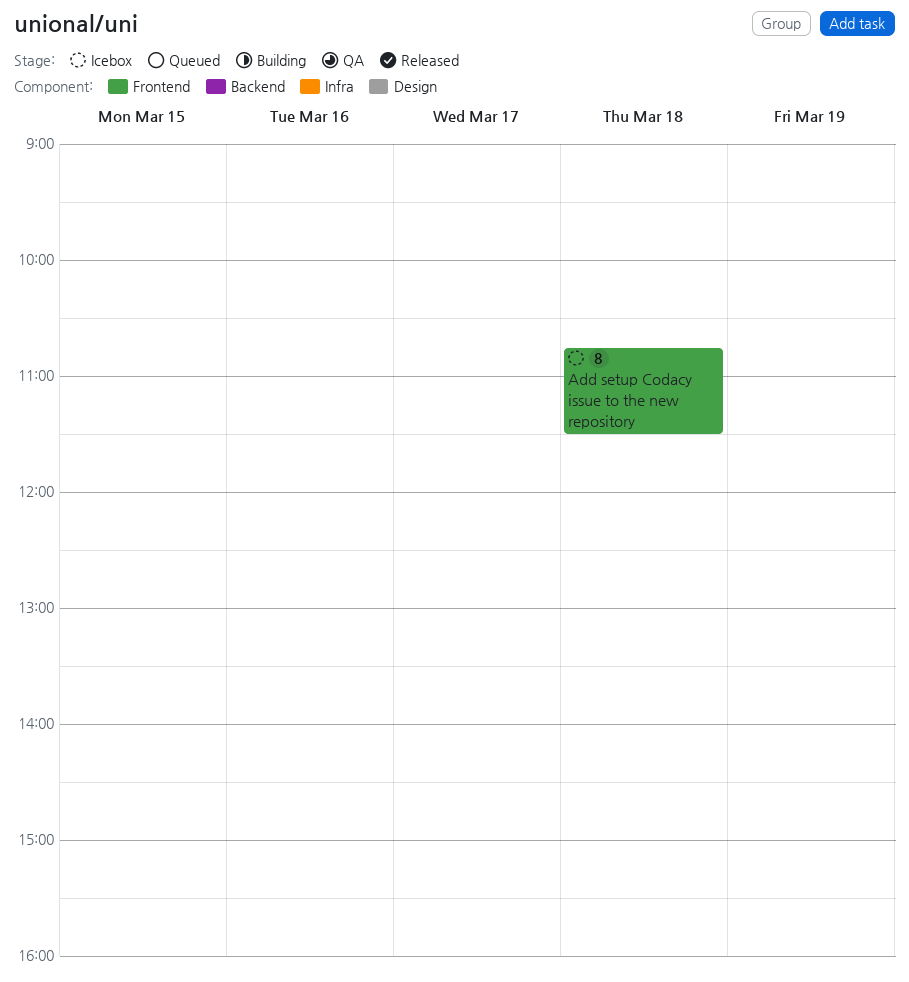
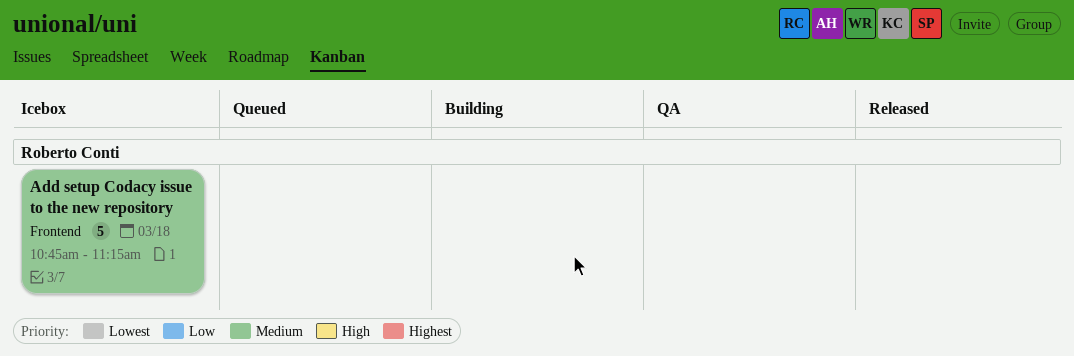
Add setup Codacy issue to the new repository, estimate: 8 -> 5
Add setup Codacy issue to the new repository, ends: 11:30 -> 11:15

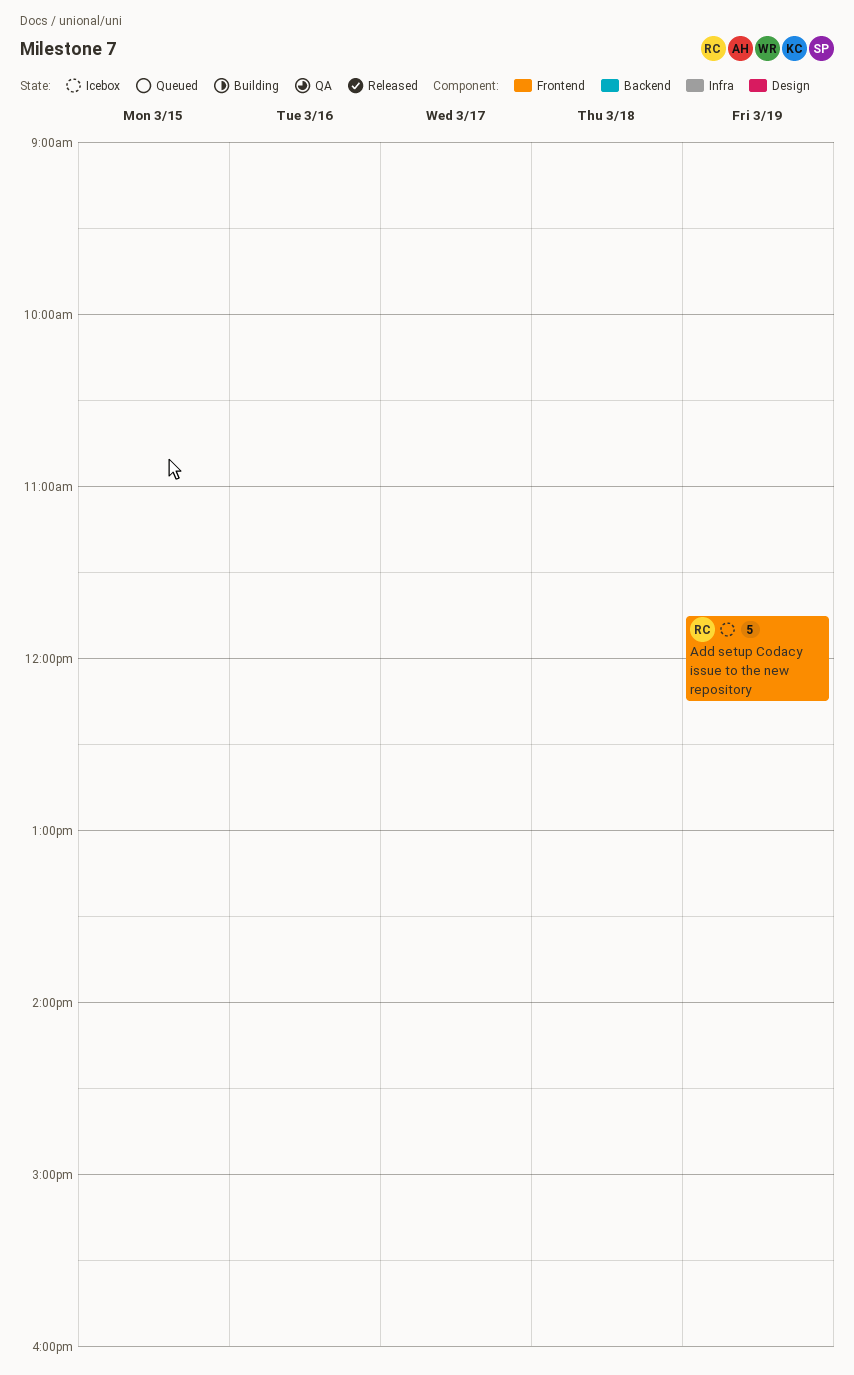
Add setup Codacy issue to the new repository, day: Mar 18 -> Mar 19
Add setup Codacy issue to the new repository, begins: 10:45 -> 11:45
Add setup Codacy issue to the new repository, ends: 11:15 -> 12:15

